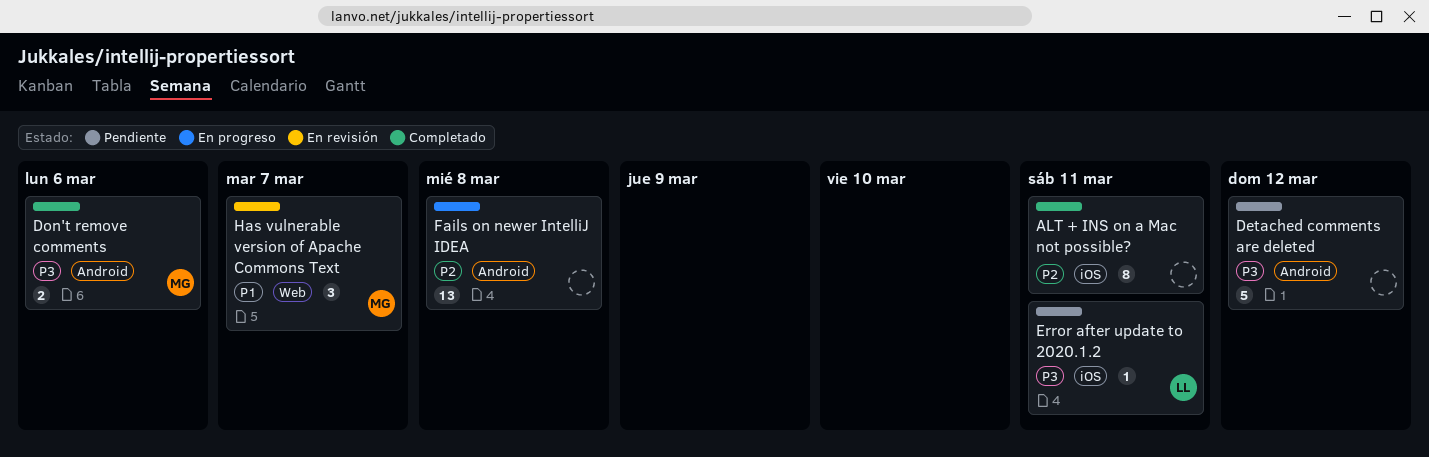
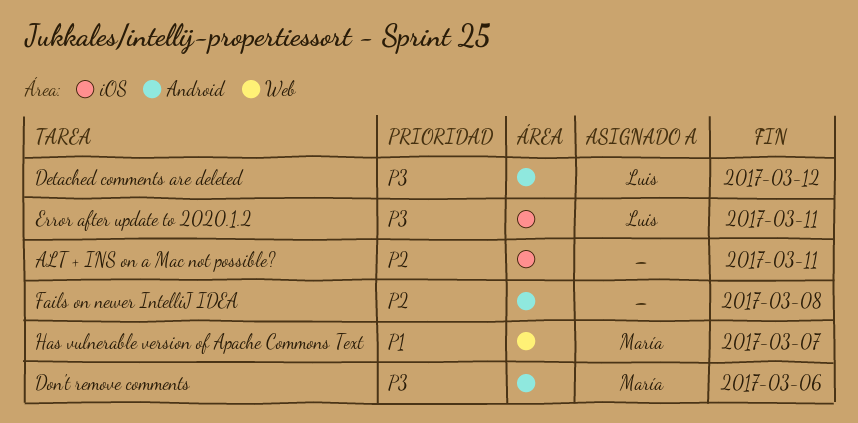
Detached comments are deleted, owner: none -> Luis

